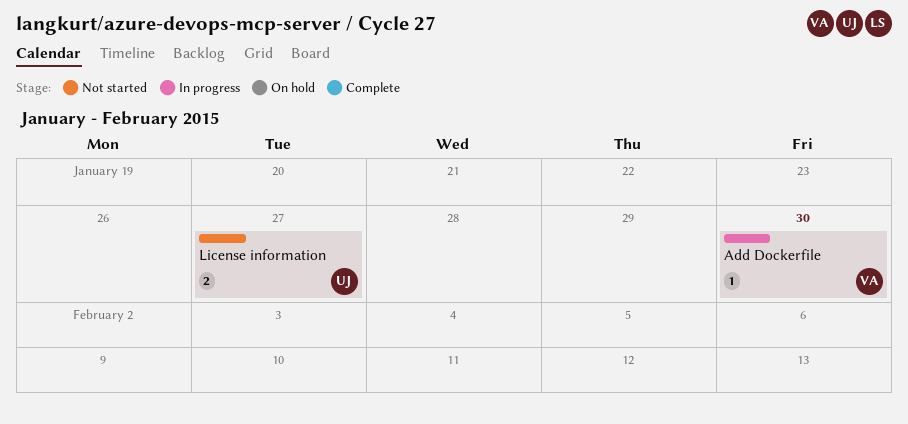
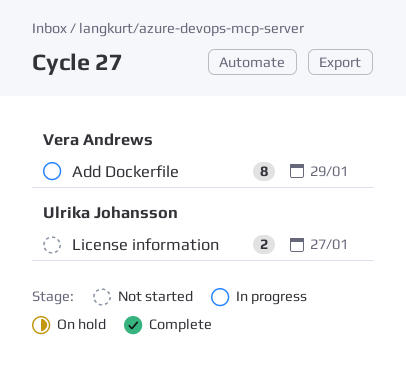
Add Dockerfile, estimate: 1 -> 8
Add Dockerfile, due: Jan 30 -> Jan 29

